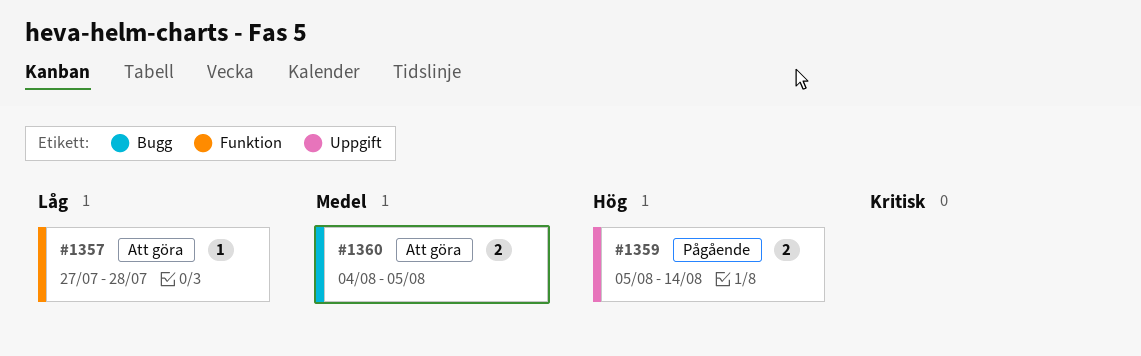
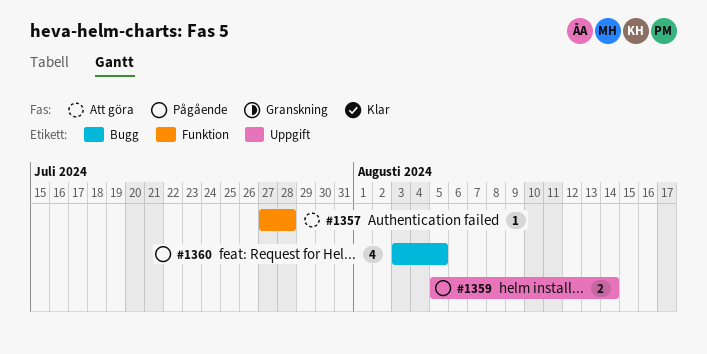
#1360, status: Att göra -> Pågående
#1360, estimate: 2 -> 4
#1360, start: Aug 4 -> Aug 3

